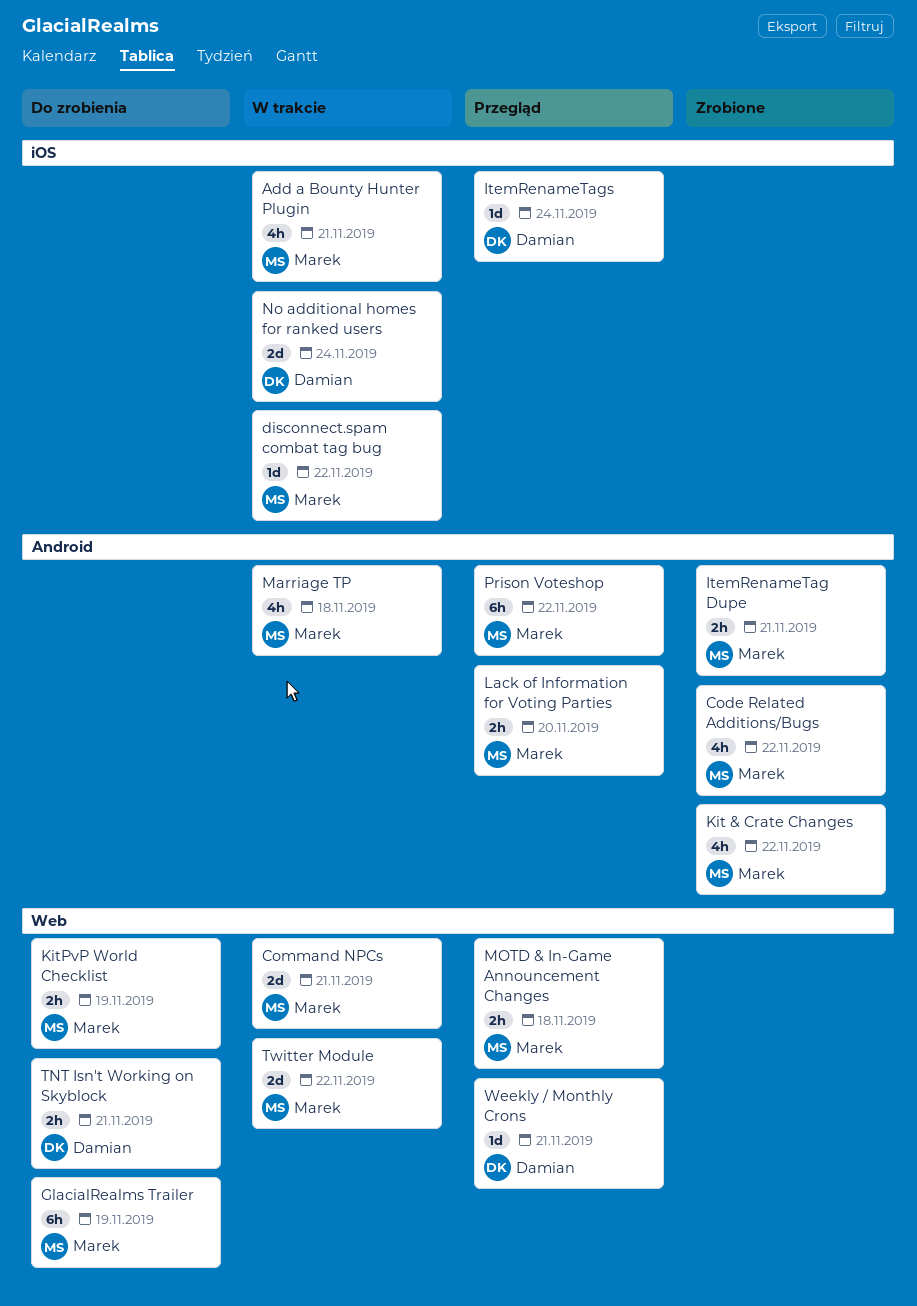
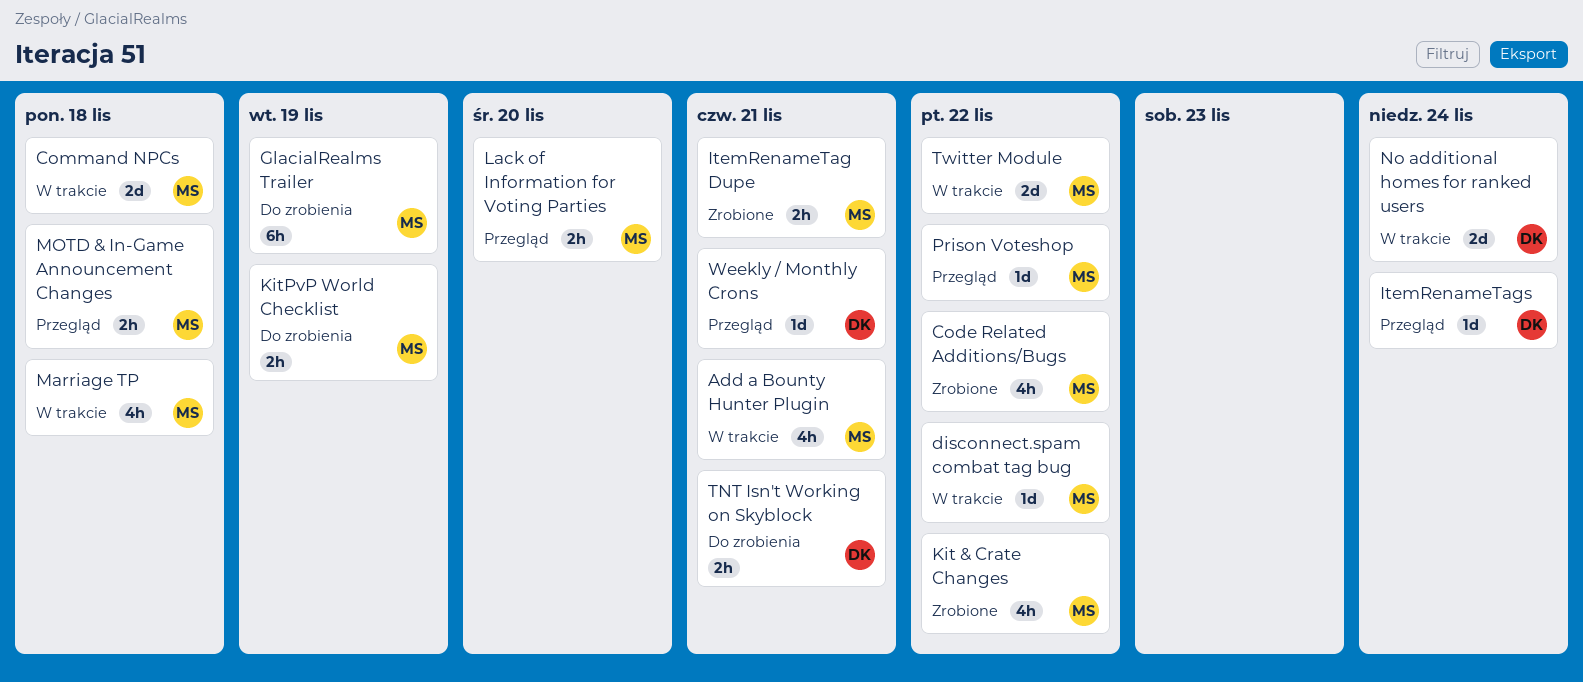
Command NPCs, due: Nov 21 -> Nov 18
Prison Voteshop, estimate: 6h -> 1d

